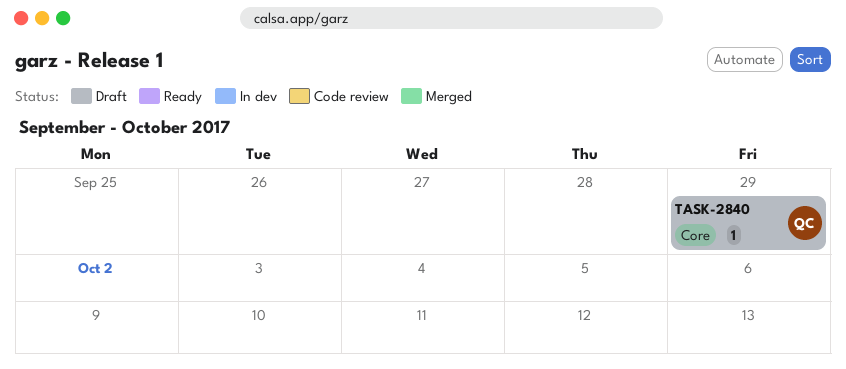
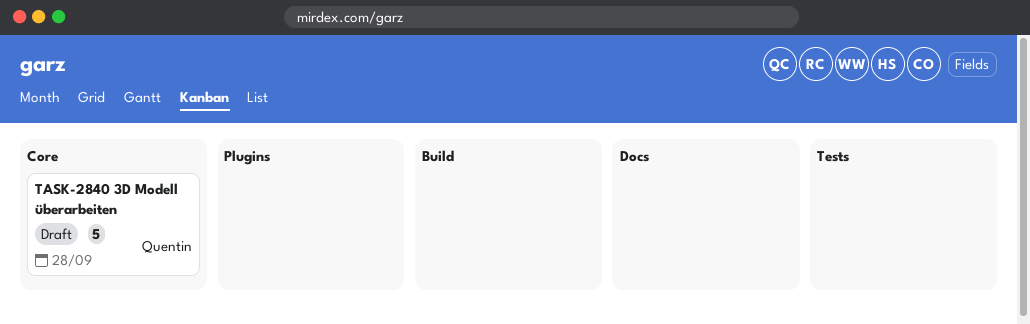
TASK-2840, estimate: 1 -> 5
TASK-2840, due: Sep 29 -> Sep 28

